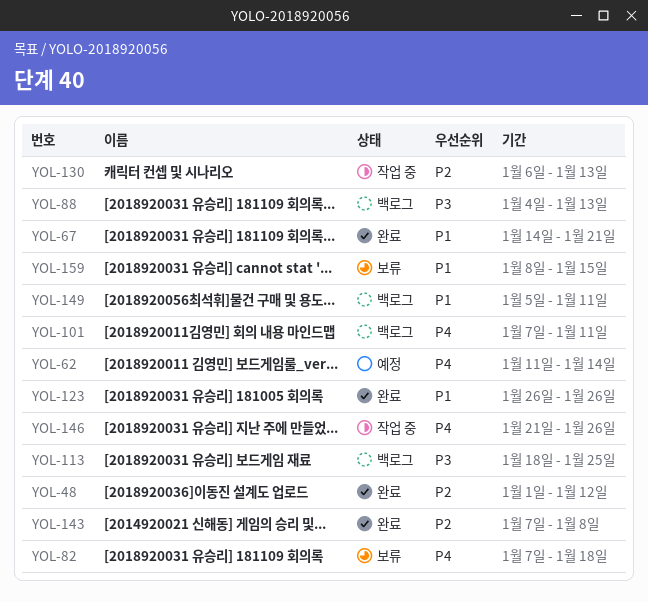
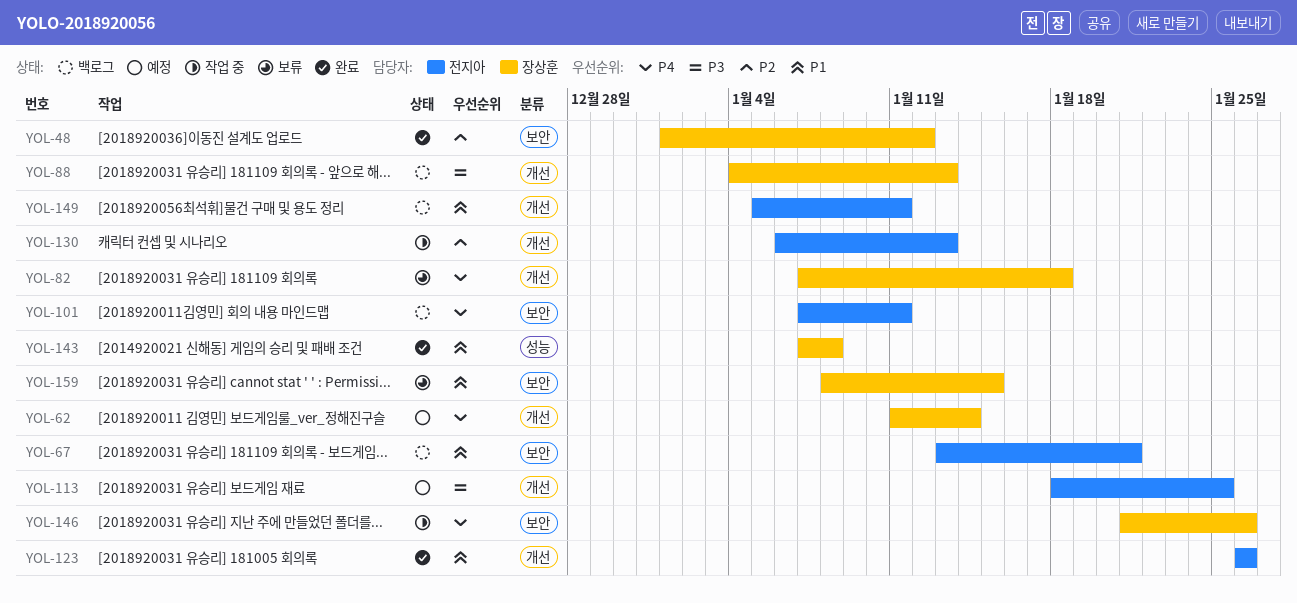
YOL-67, status: 완료 -> 백로그
YOL-67, start: Jan 14 -> Jan 13
YOL-113, status: 백로그 -> 예정
YOL-143, priority: P2 -> P1

